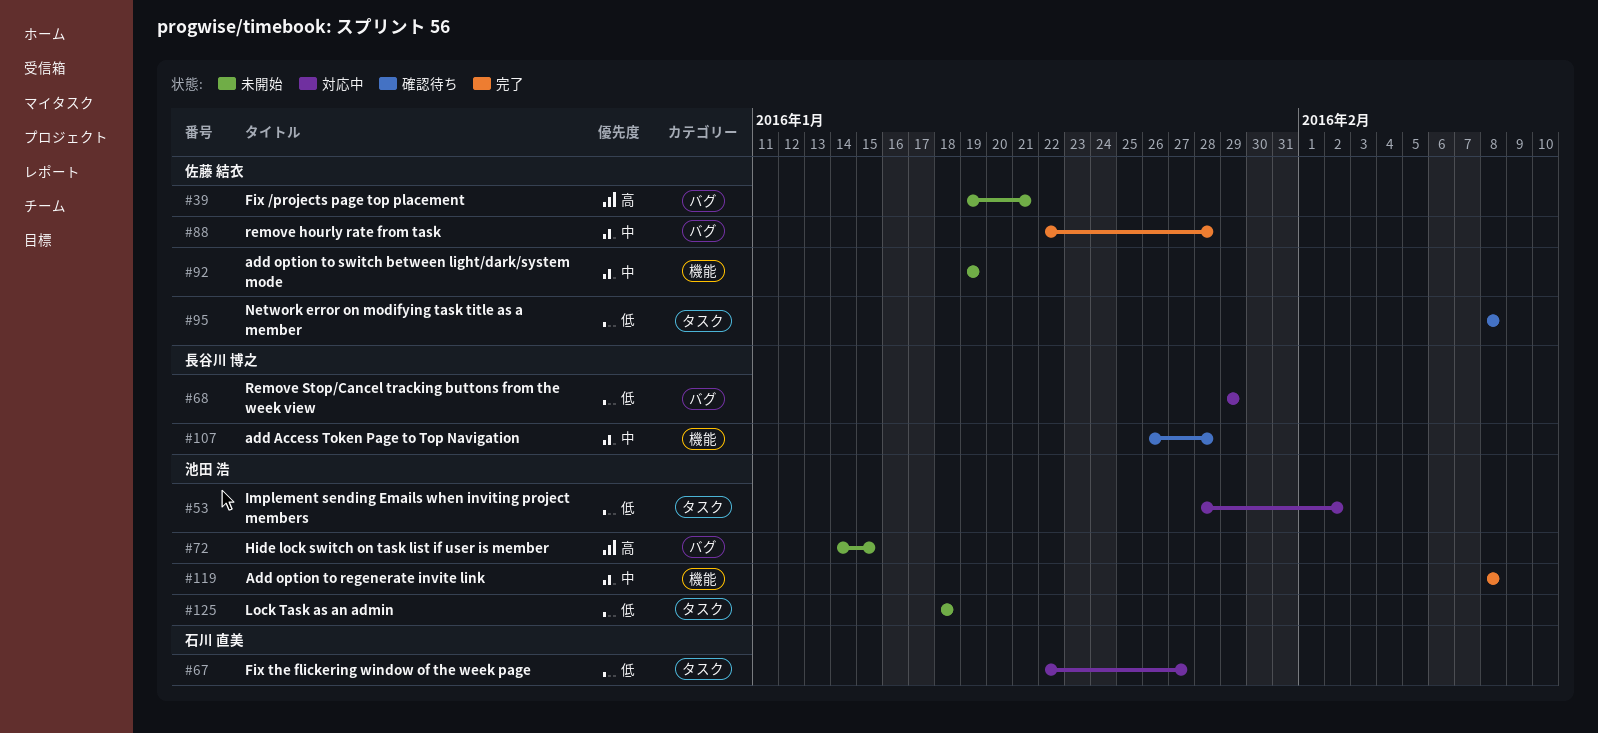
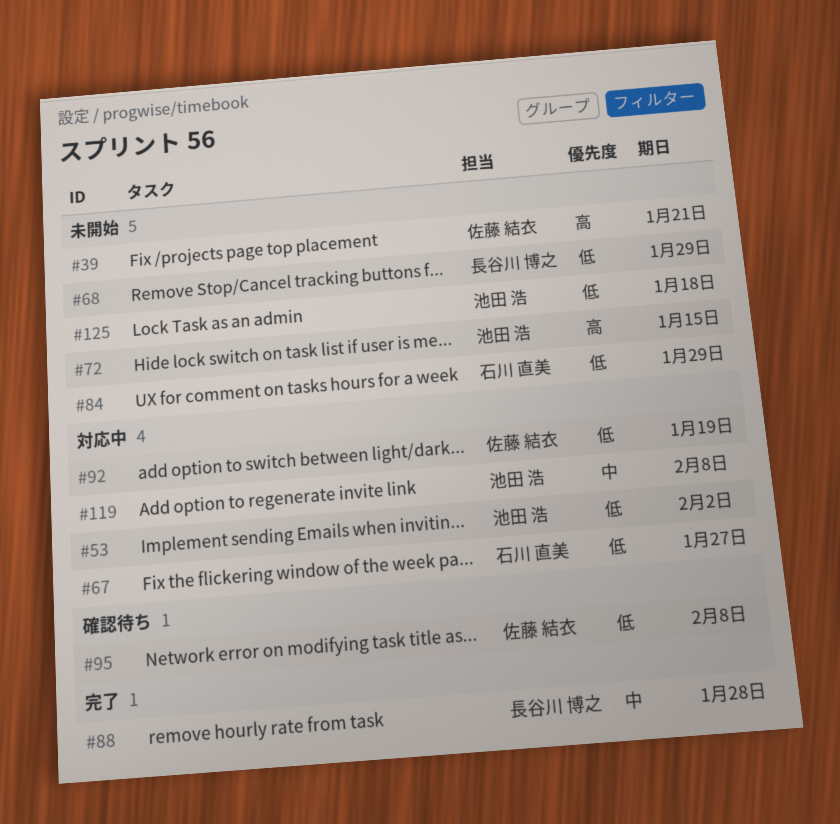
#68, status: 対応中 -> 未開始
#84: none -> present
#88, owner: 佐藤 結衣 -> 長谷川 博之
#92, status: 未開始 -> 対応中
#92, priority: 中 -> 低
#107: present -> none
#119, status: 完了 -> 対応中

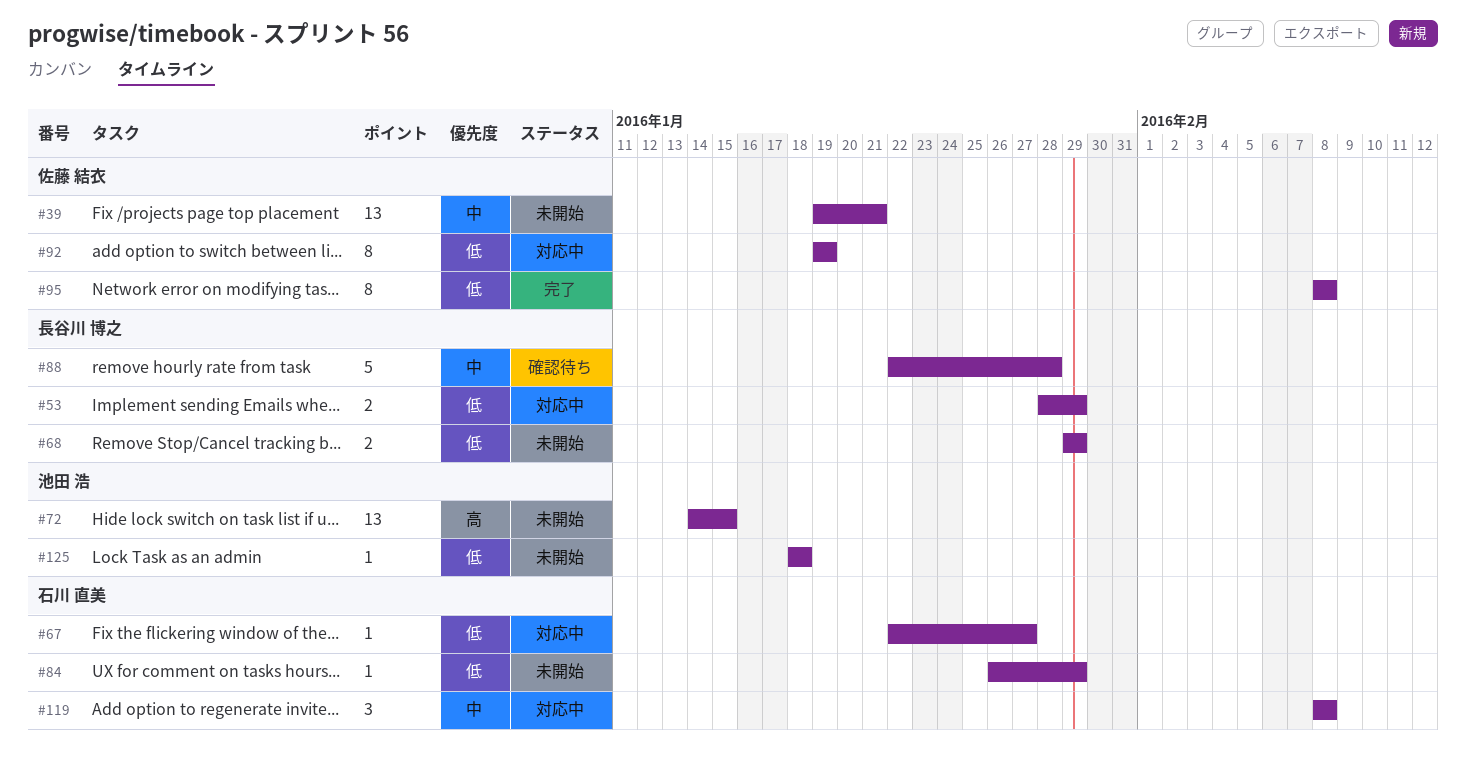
#39, priority: 高 -> 中
#53, owner: 池田 浩 -> 長谷川 博之
#53, due: Feb 2 -> Jan 29
#88, status: 完了 -> 確認待ち
#95, status: 確認待ち -> 完了
#119, owner: 池田 浩 -> 石川 直美

